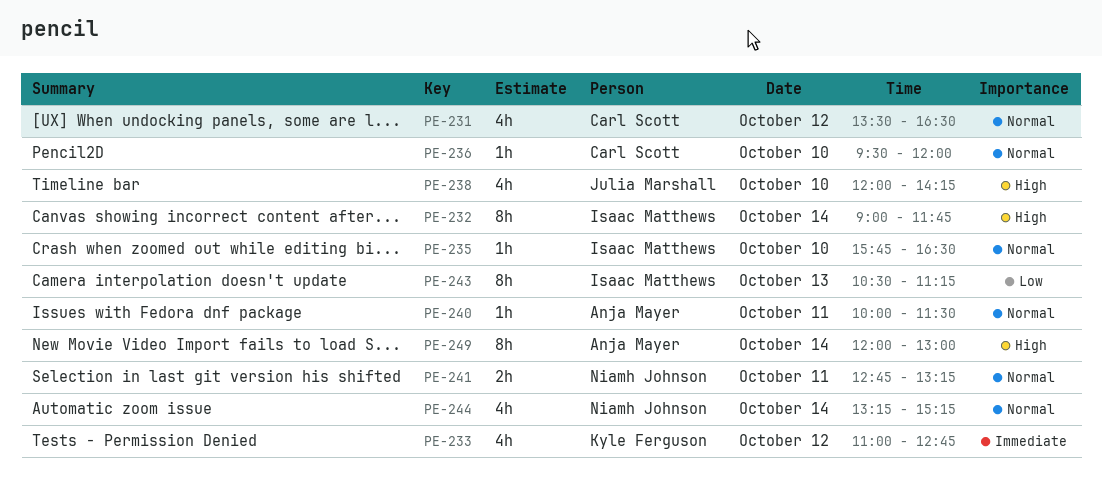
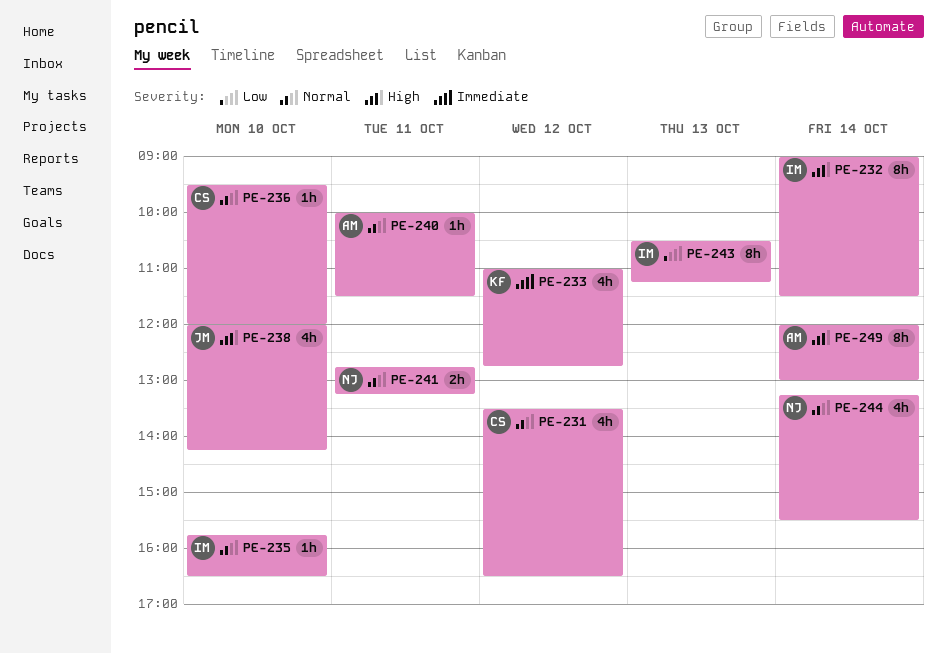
PE-232, ends: 11:45 -> 11:30
PE-244, ends: 15:15 -> 15:30

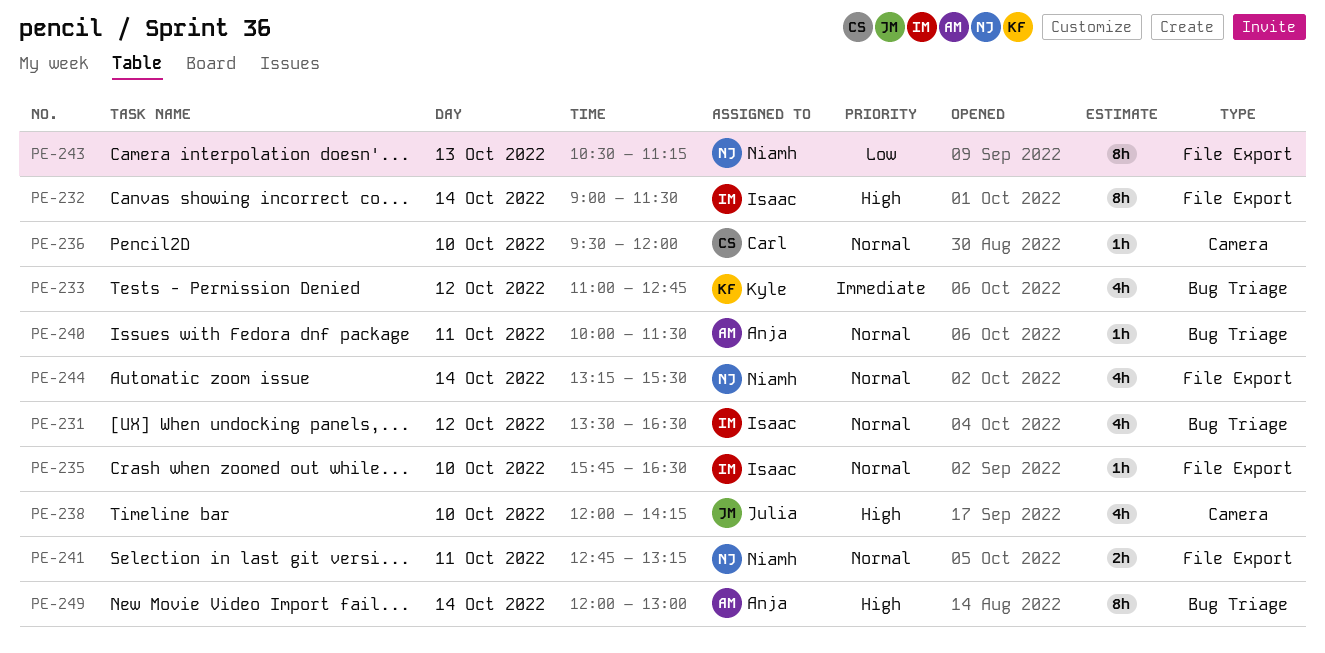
PE-231, owner: Carl -> Isaac
PE-243, owner: Isaac -> Niamh

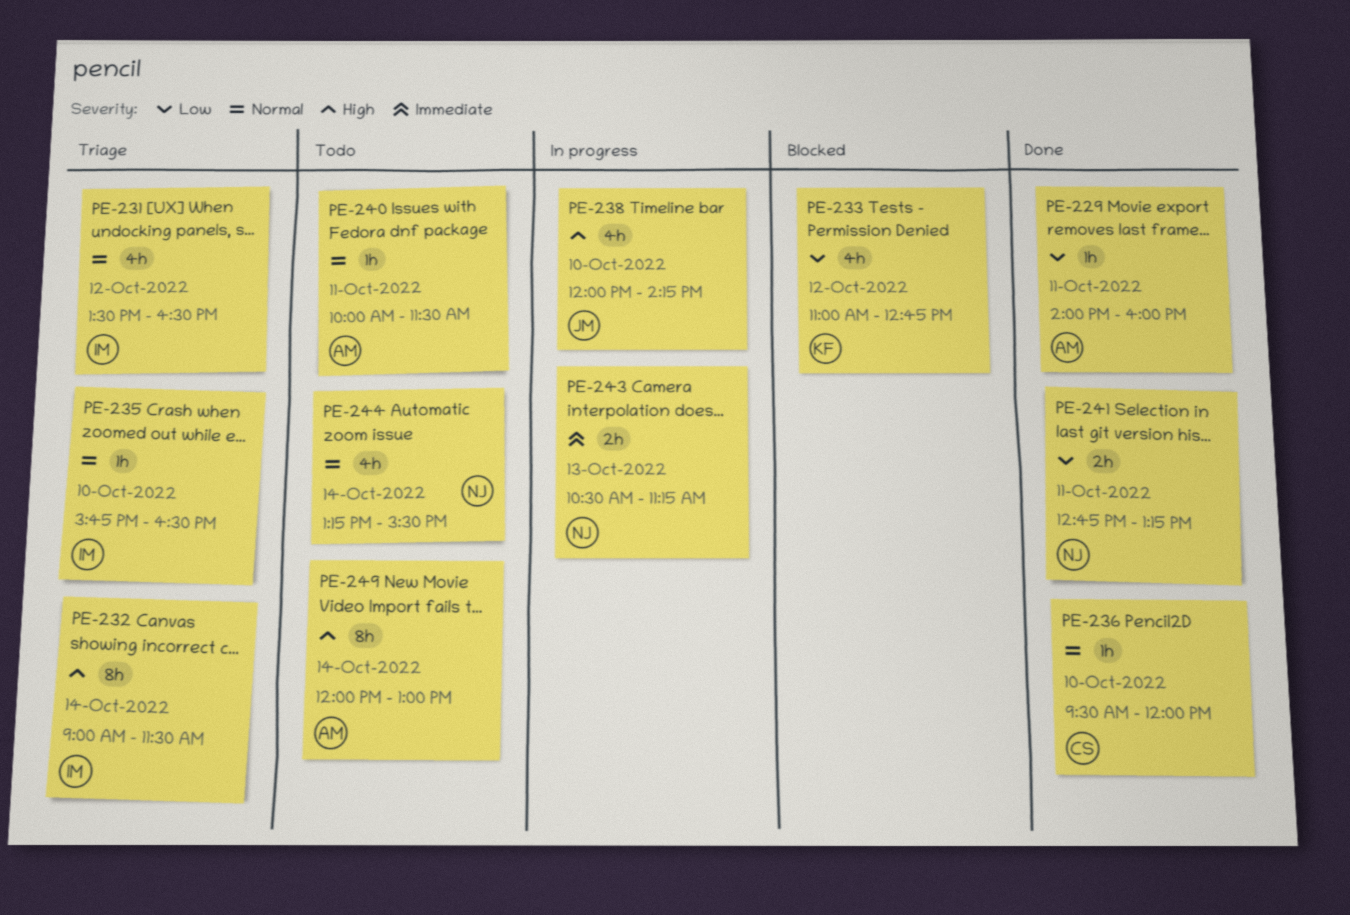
PE-229: none -> present
PE-233, priority: Immediate -> Low
PE-241, priority: Normal -> Low
PE-243, priority: Low -> Immediate
PE-243, estimate: 8h -> 2h

